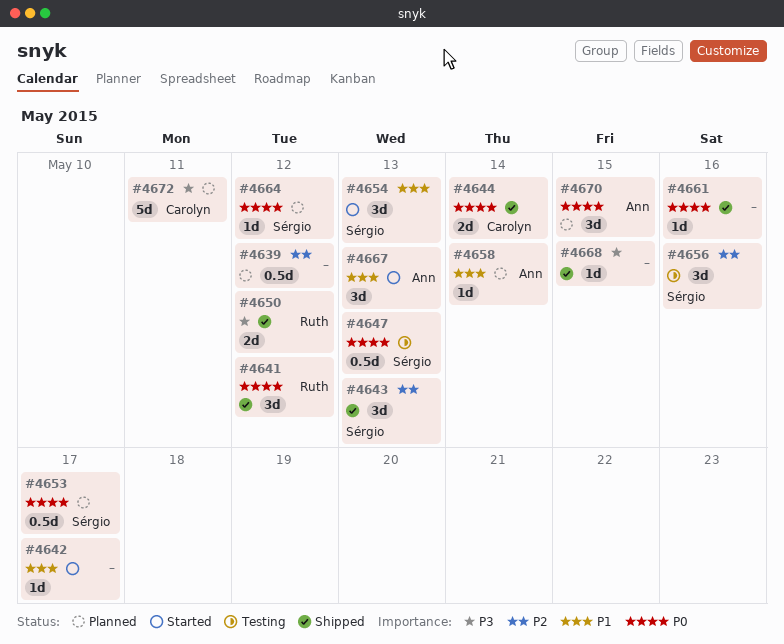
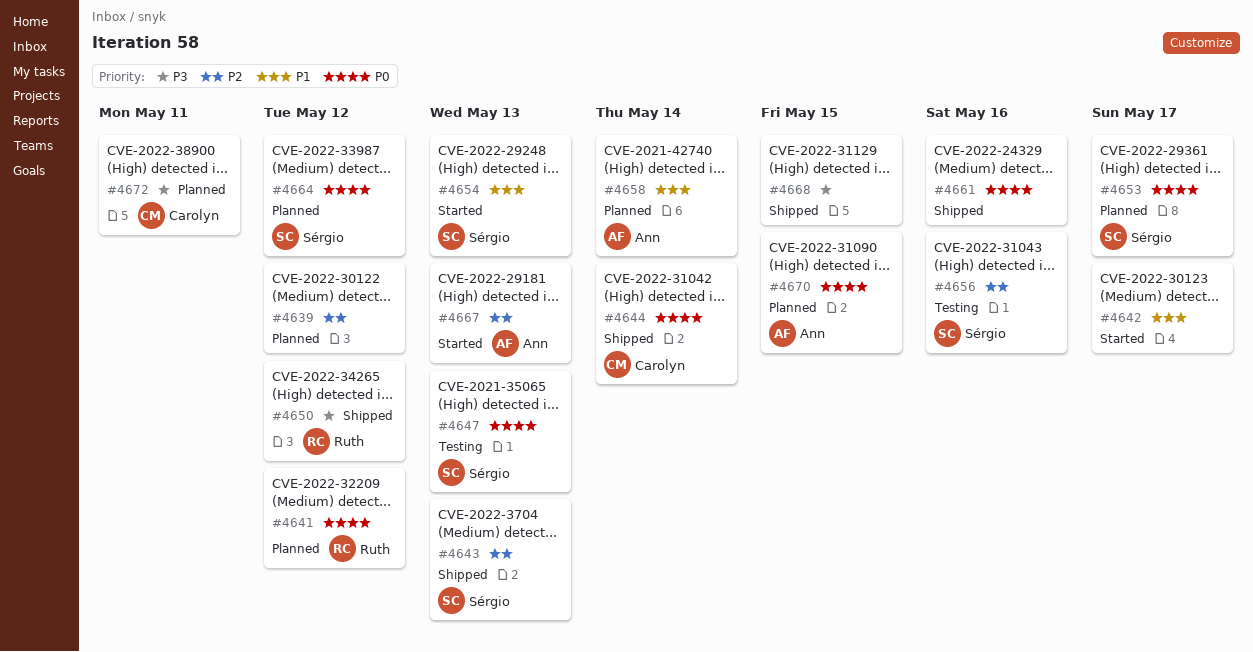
#4641, status: Shipped -> Planned
#4667, priority: P1 -> P2

